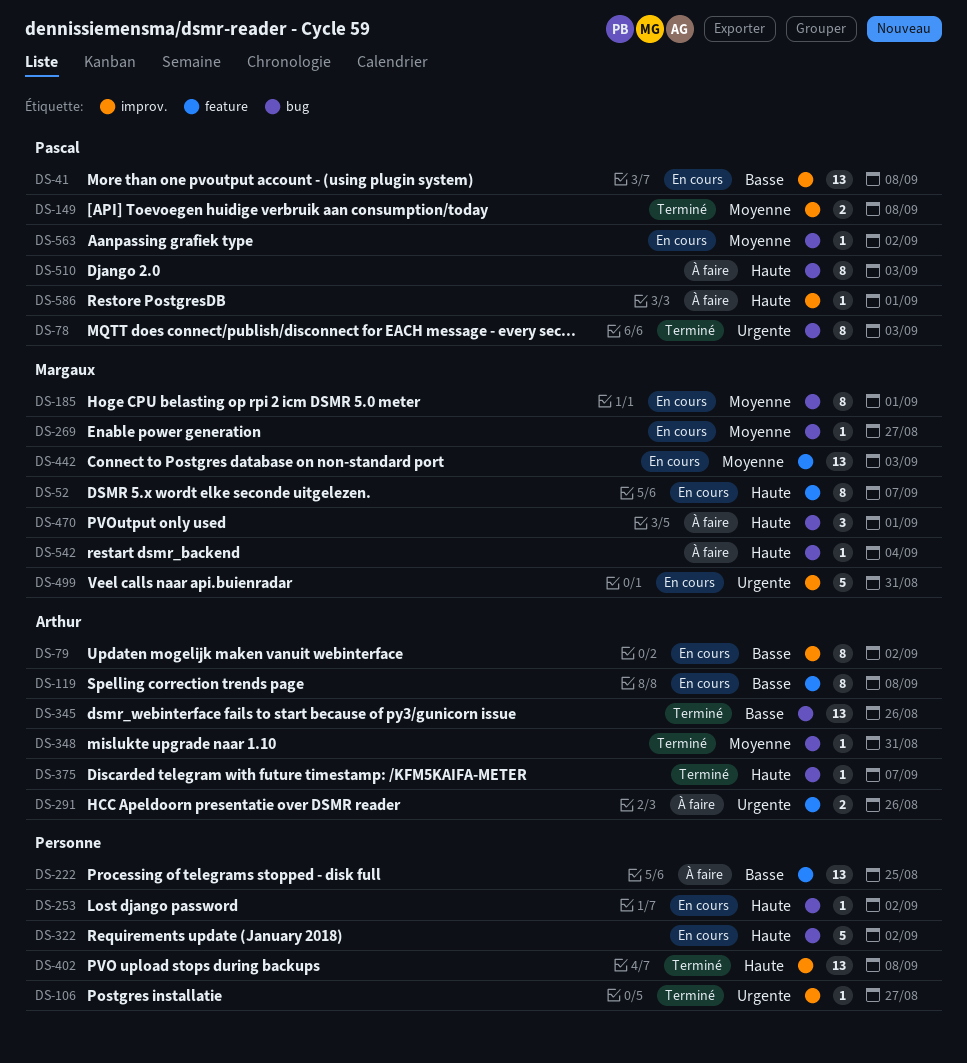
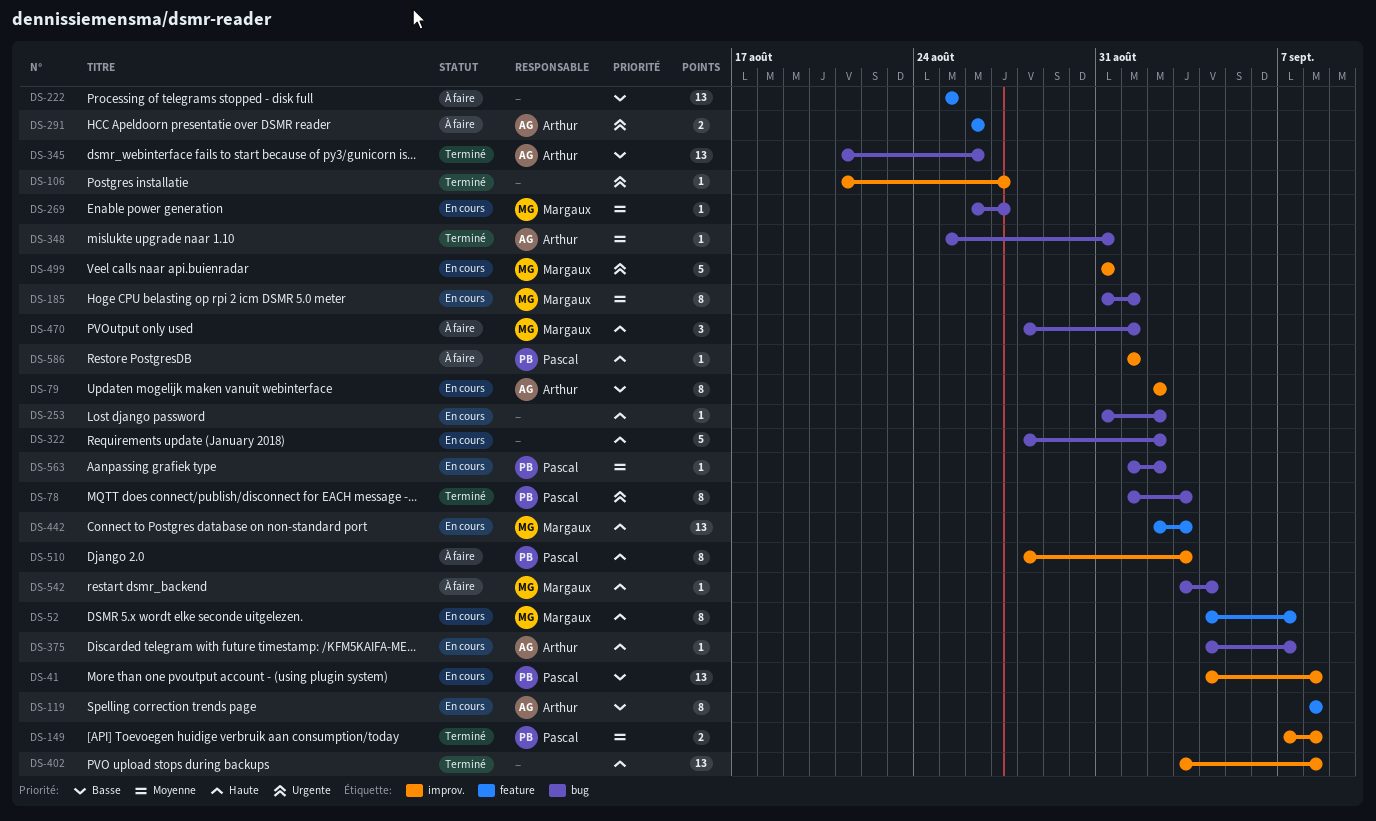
DS-375, status: Terminé -> En cours
DS-442, priority: Moyenne -> Haute
DS-510, label: bug -> improv.

